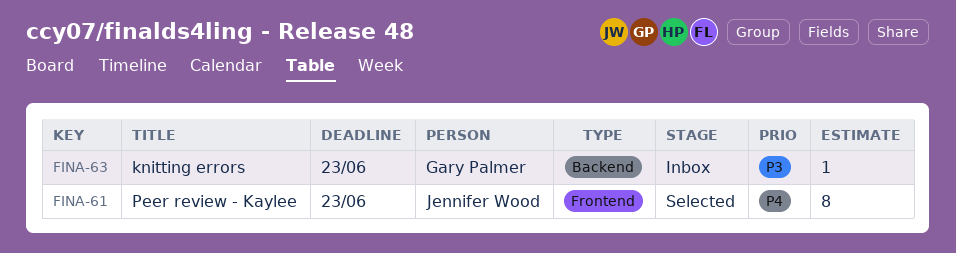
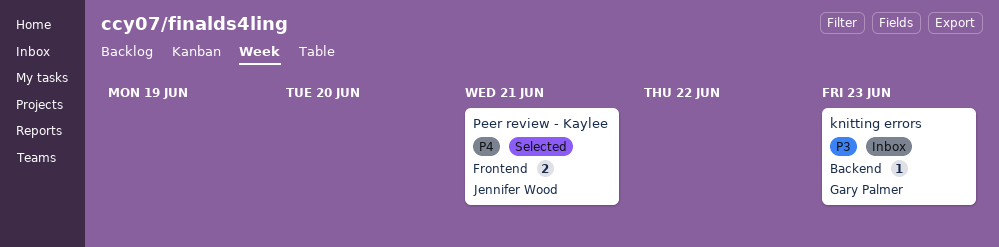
Peer review - Kaylee, estimate: 8 -> 2
Peer review - Kaylee, due: Jun 23 -> Jun 21

